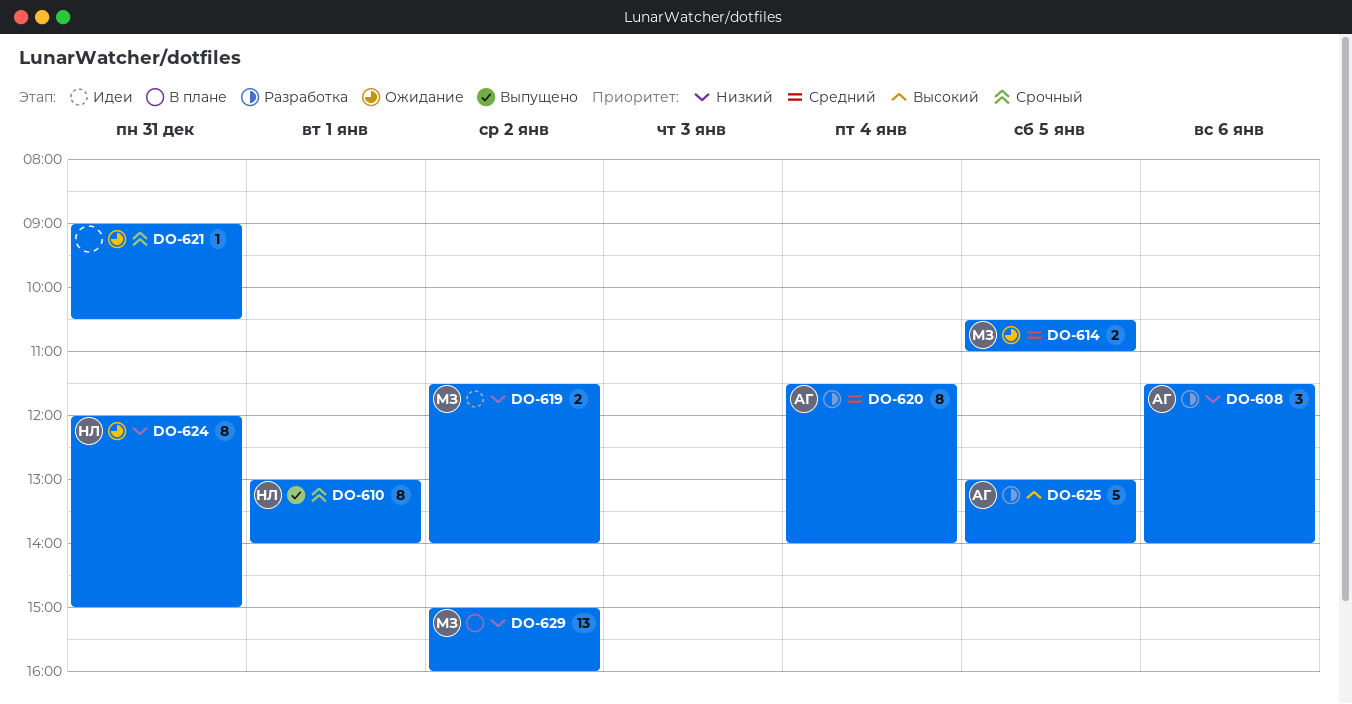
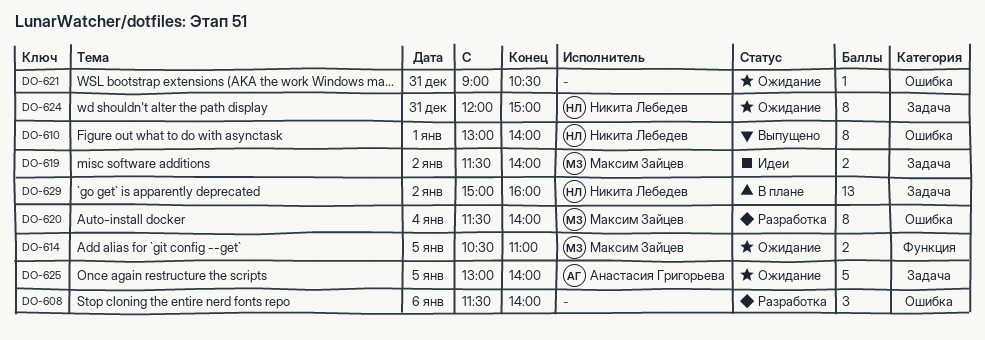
DO-608, owner: Анастасия Григорьева -> none
DO-620, owner: Анастасия Григорьева -> Максим Зайцев
DO-625, status: Разработка -> Ожидание
DO-629, owner: Максим Зайцев -> Никита Лебедев

